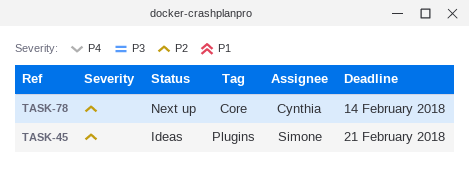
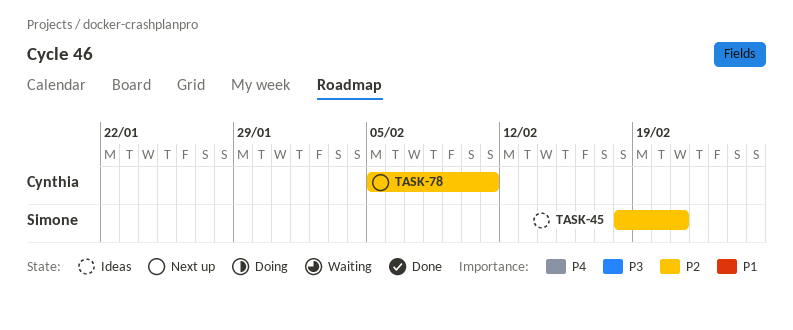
TASK-78, due: Feb 14 -> Feb 11

